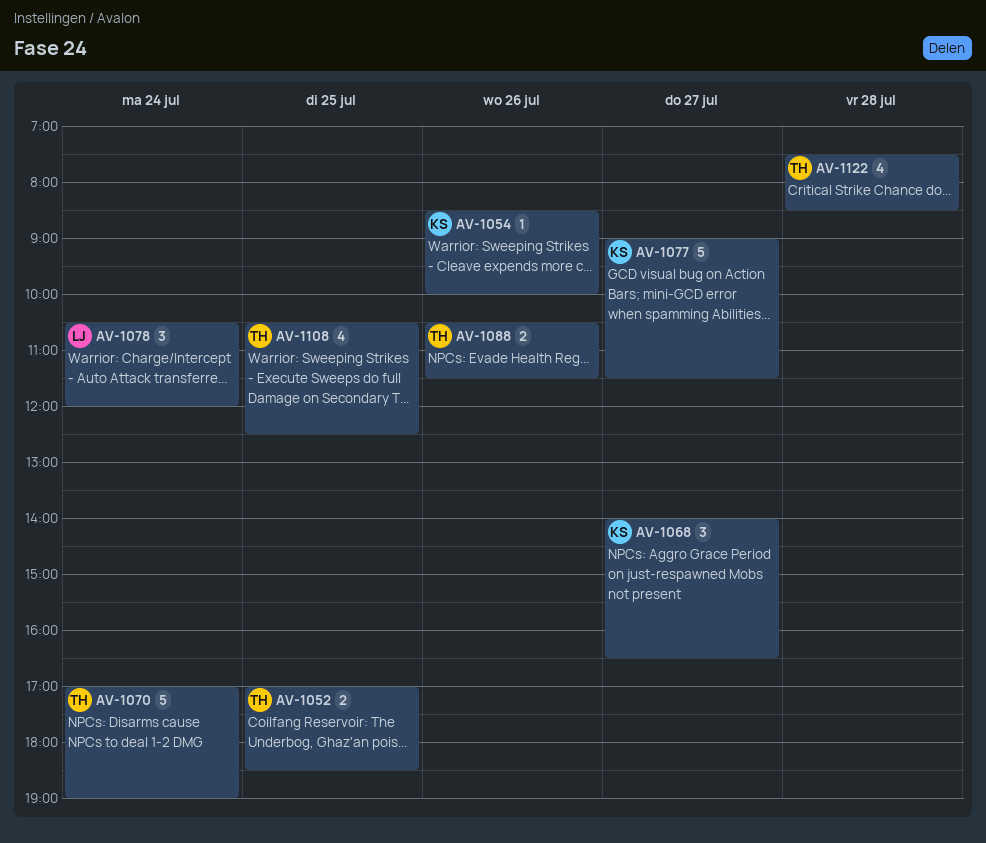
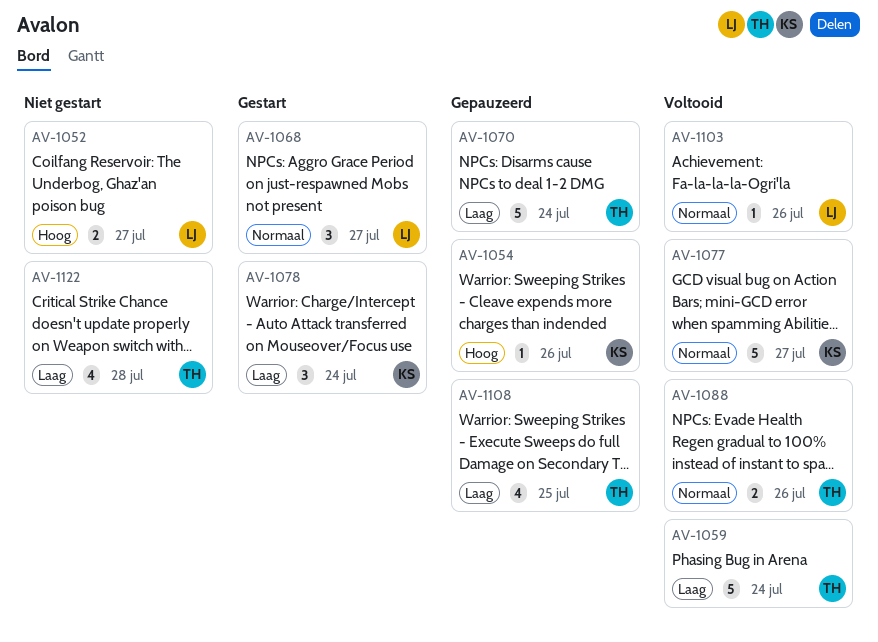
AV-1052, owner: TH -> LJ
AV-1052, day: Jul 25 -> Jul 27
AV-1059: none -> present
AV-1068, owner: KS -> LJ
AV-1078, owner: LJ -> KS
AV-1103: none -> present

